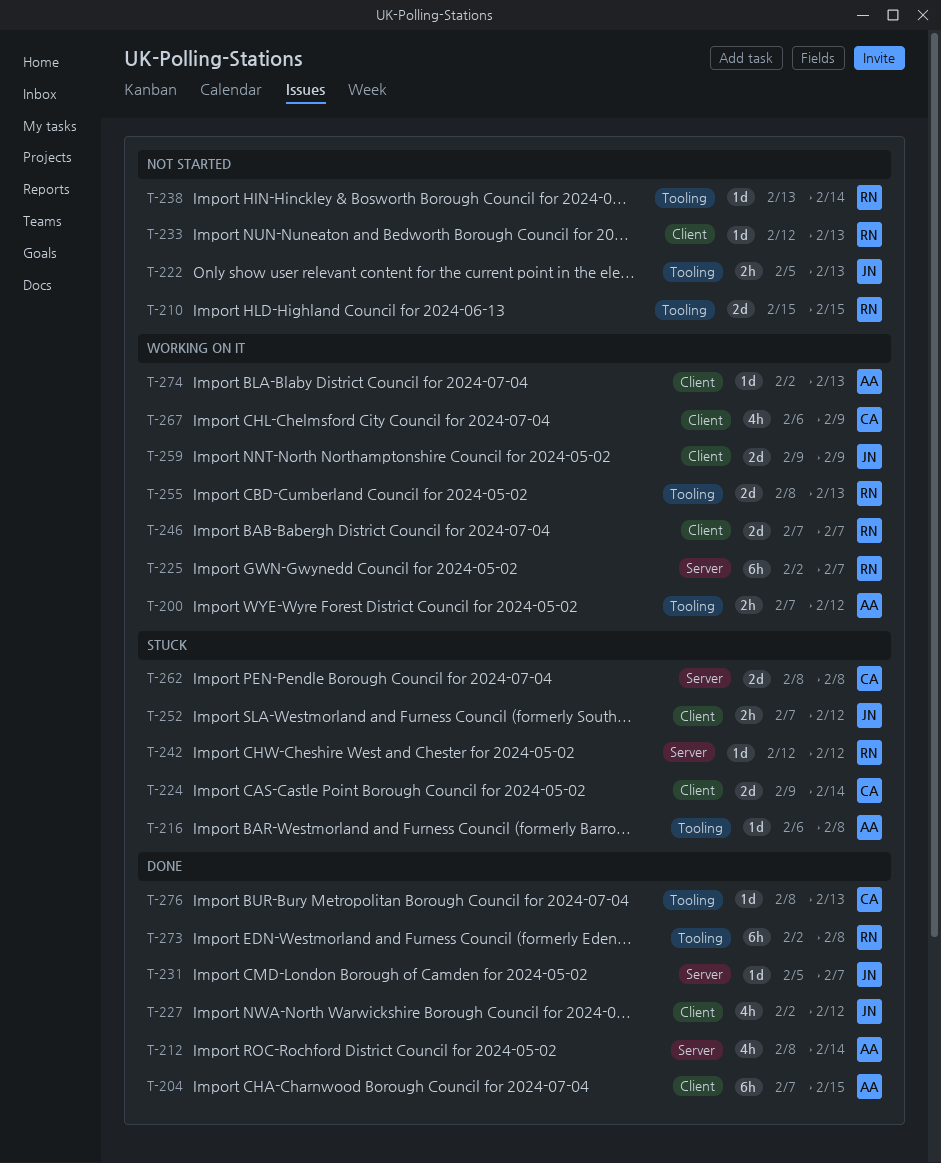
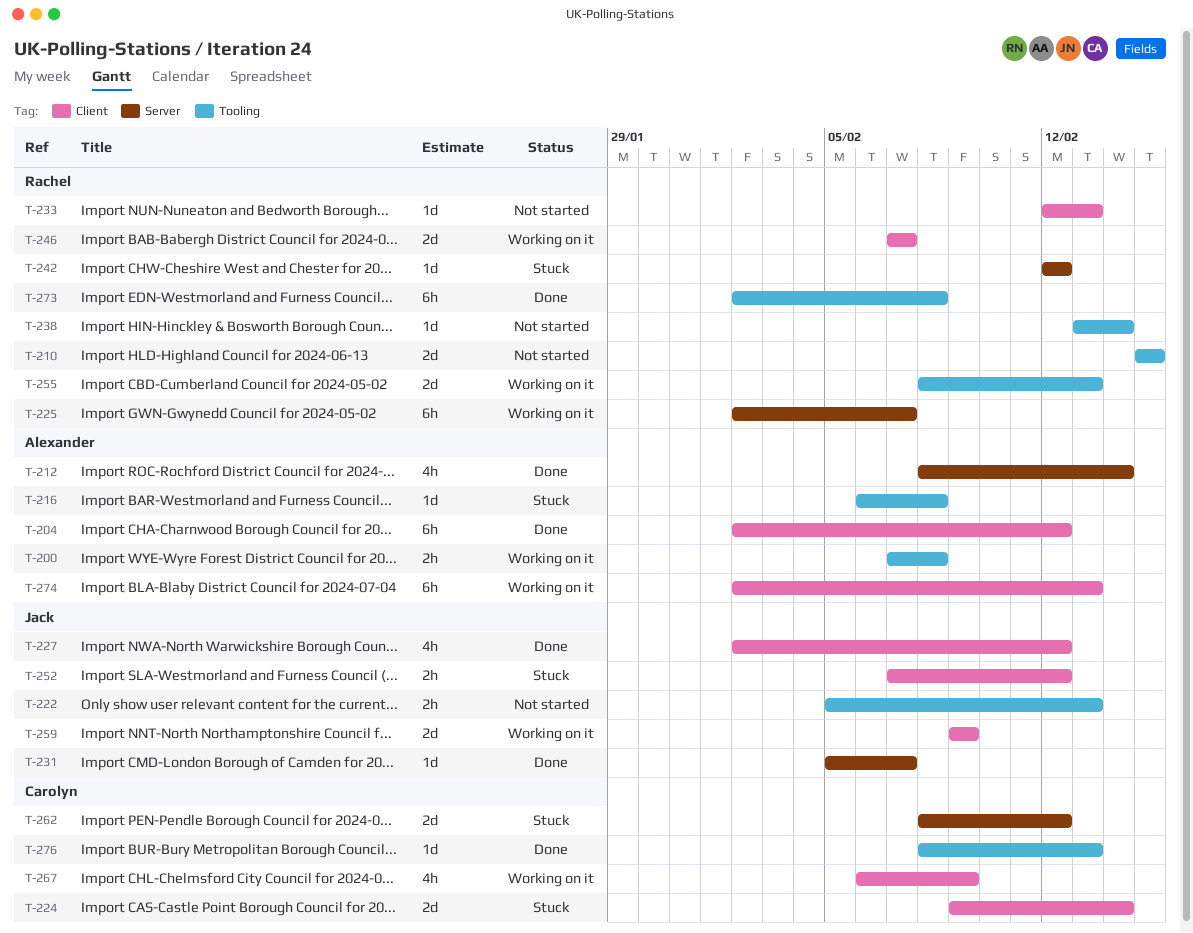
T-200, due: Feb 12 -> Feb 8
T-204, start: Feb 7 -> Feb 2
T-204, due: Feb 15 -> Feb 12
T-262, due: Feb 8 -> Feb 12
T-274, estimate: 1d -> 6h

